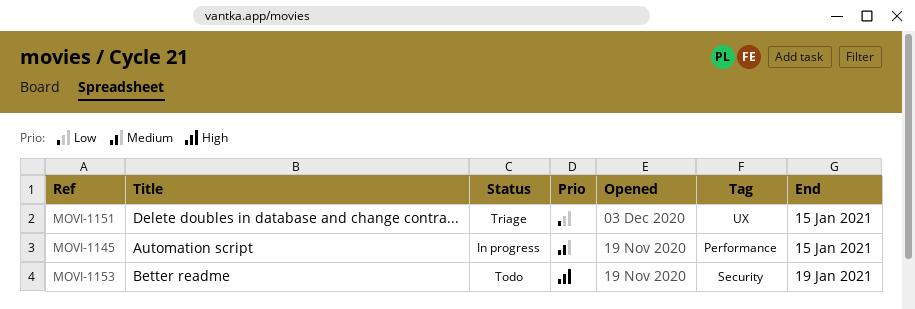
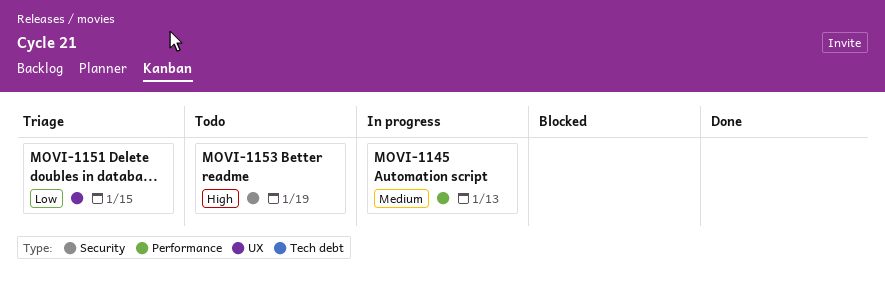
MOVI-1145, due: Jan 15 -> Jan 13

